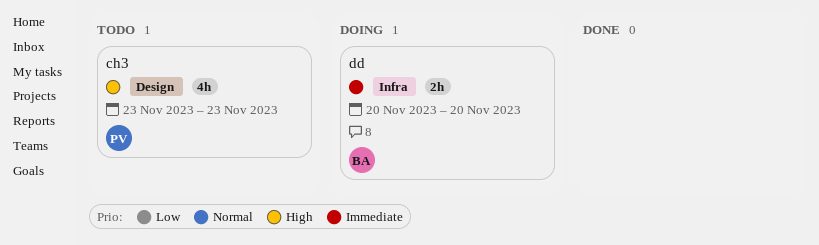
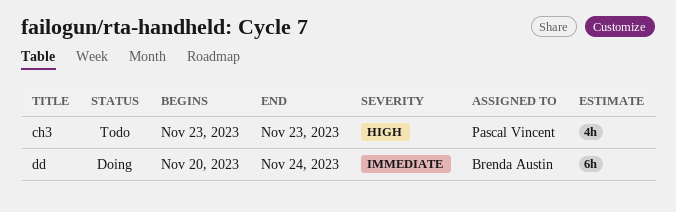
dd, estimate: 2h -> 6h
dd, due: Nov 20 -> Nov 24

